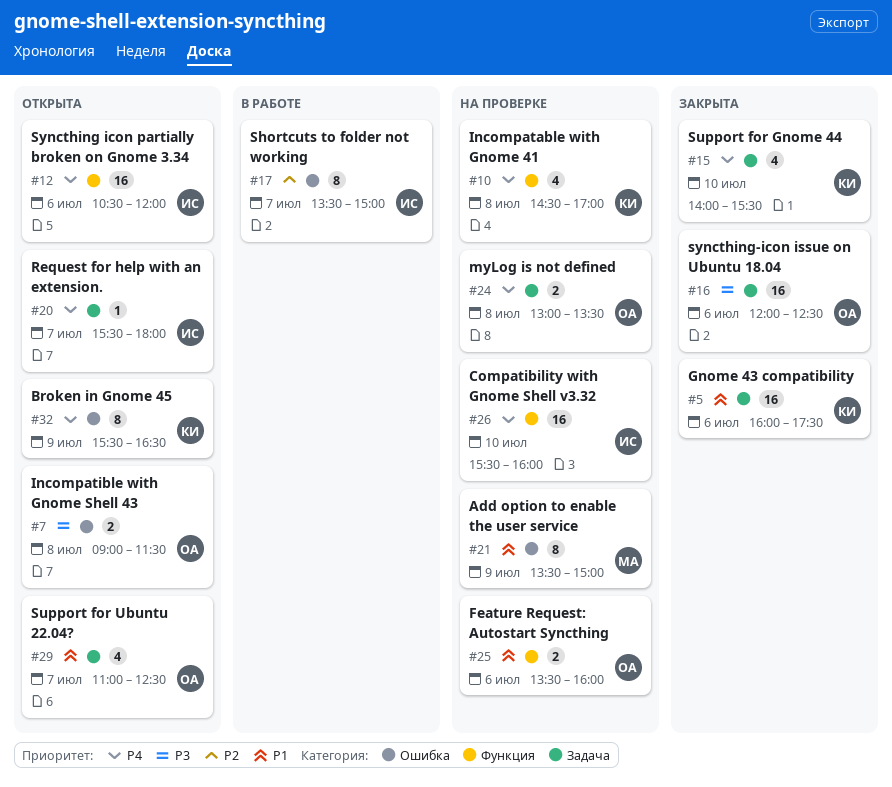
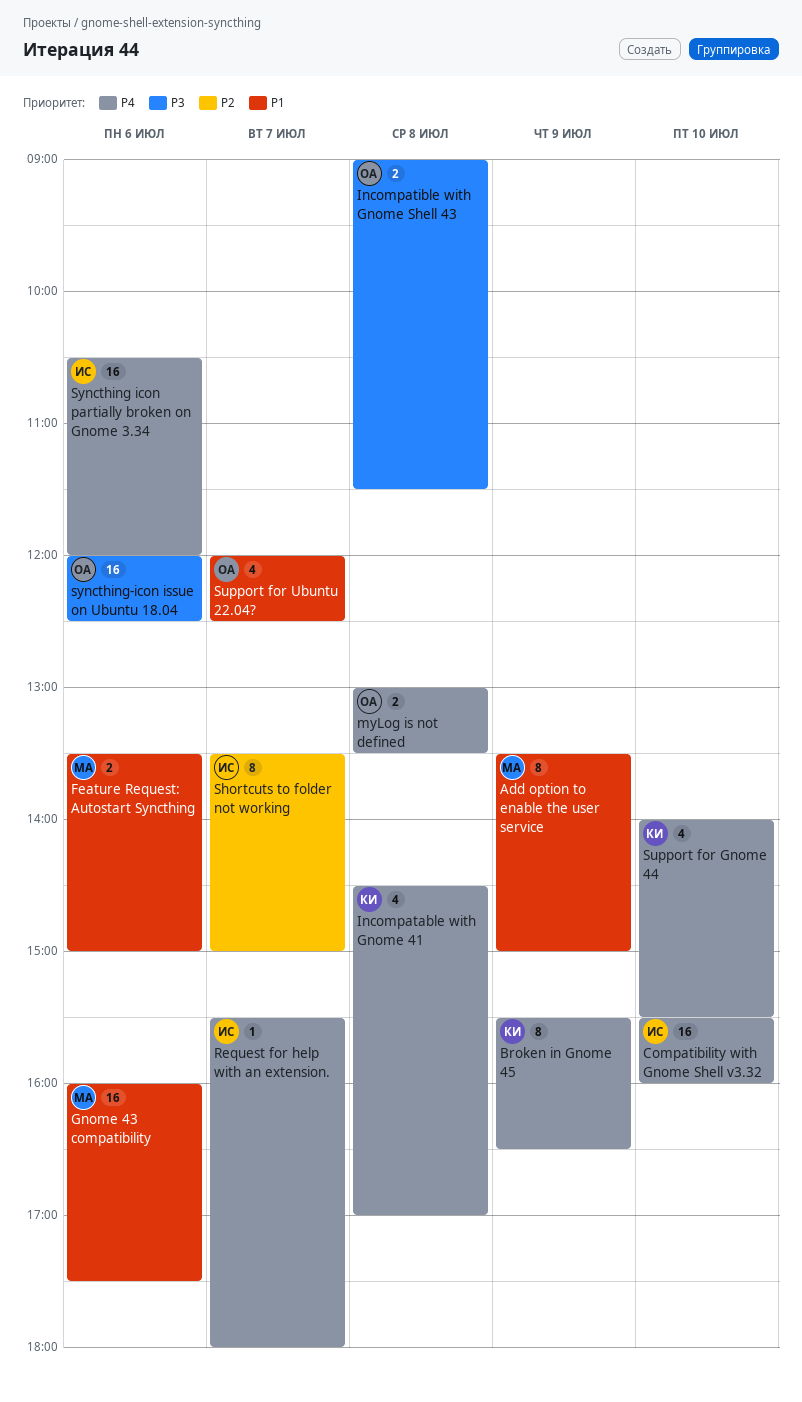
Feature Request: Autostart Syncthing, owner: ОА -> МА
Feature Request: Autostart Syncthing, ends: 16:00 -> 15:00
Gnome 43 compatibility, owner: КИ -> МА
Support for Ubuntu 22.04?, begins: 11:00 -> 12:00

